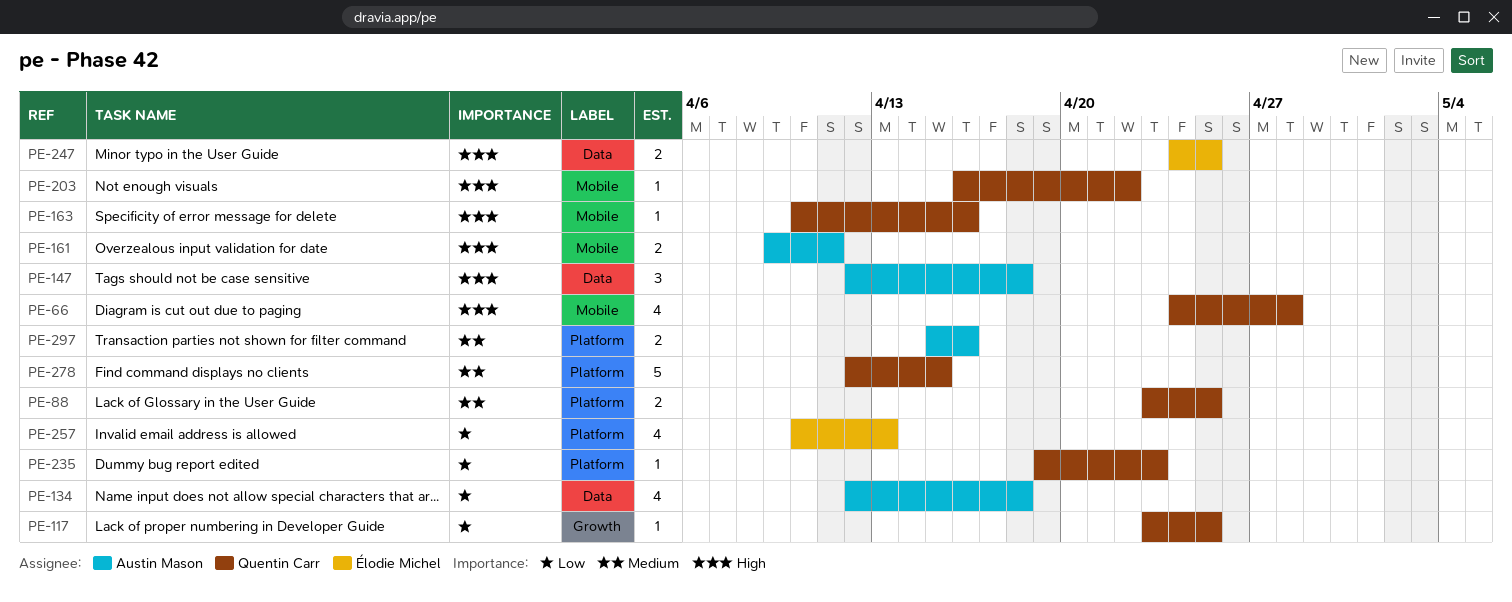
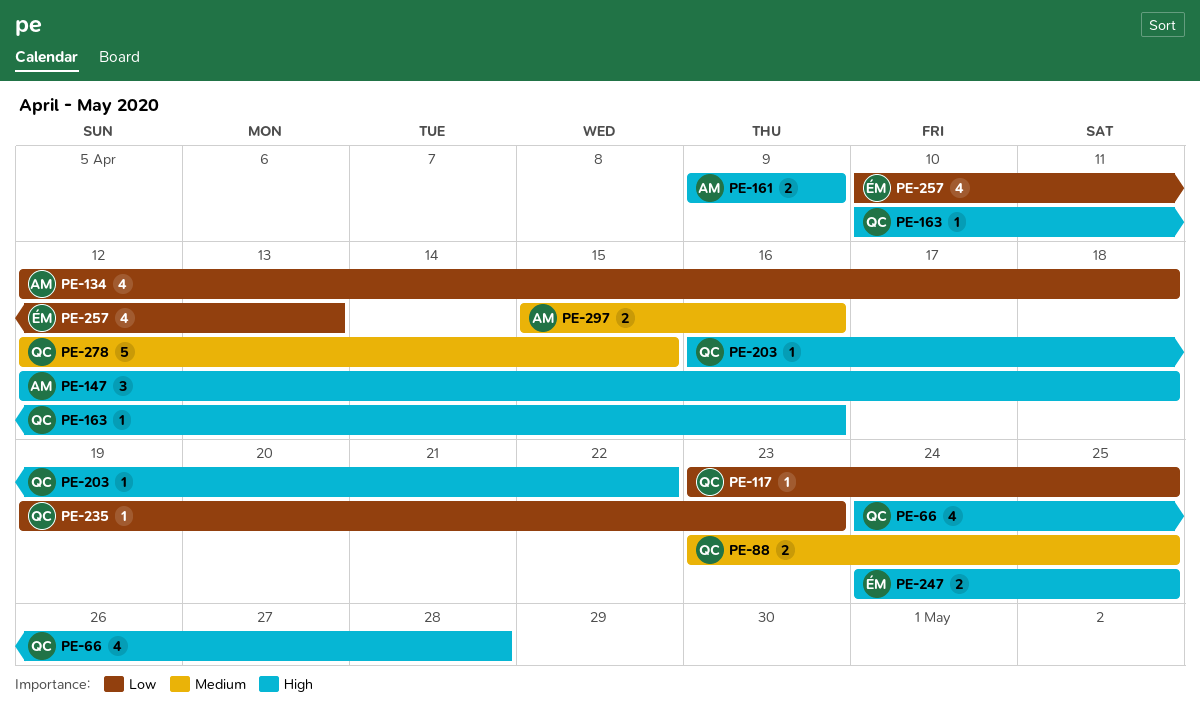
PE-161, due: Apr 11 -> Apr 9

